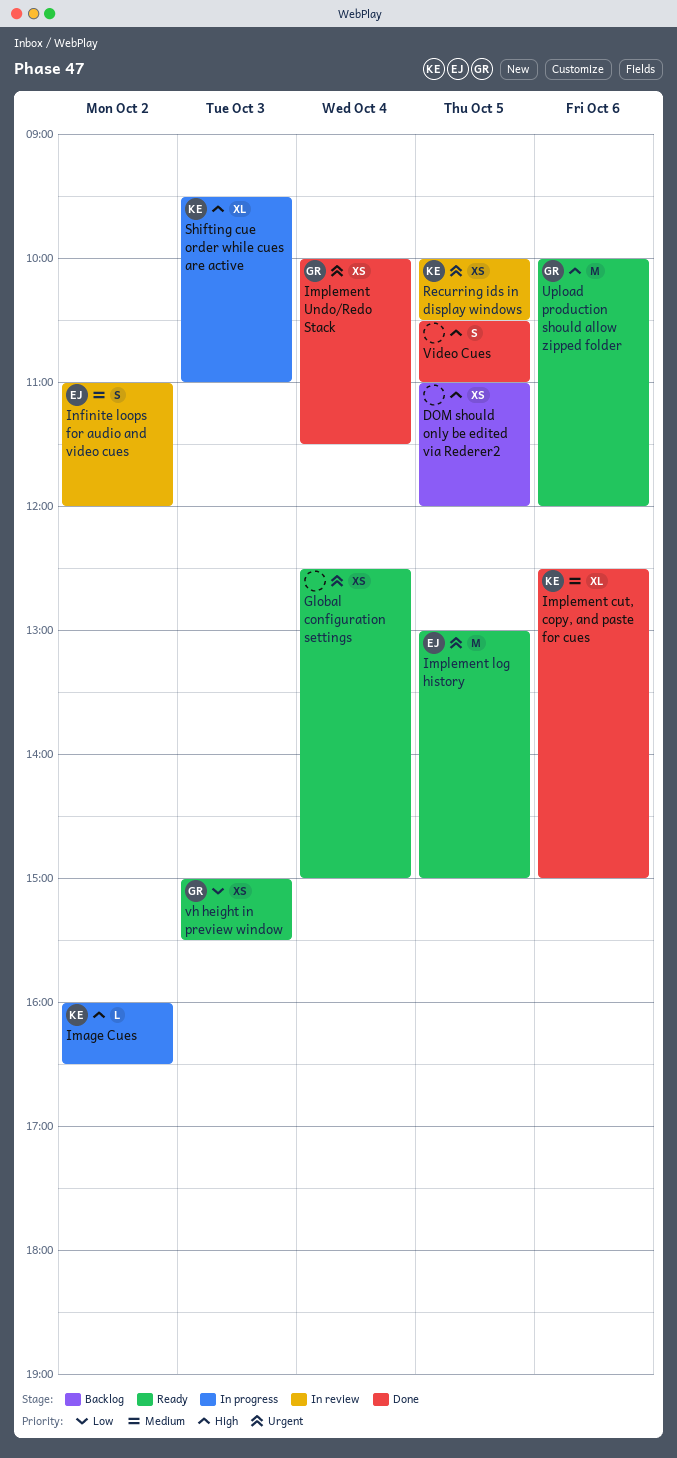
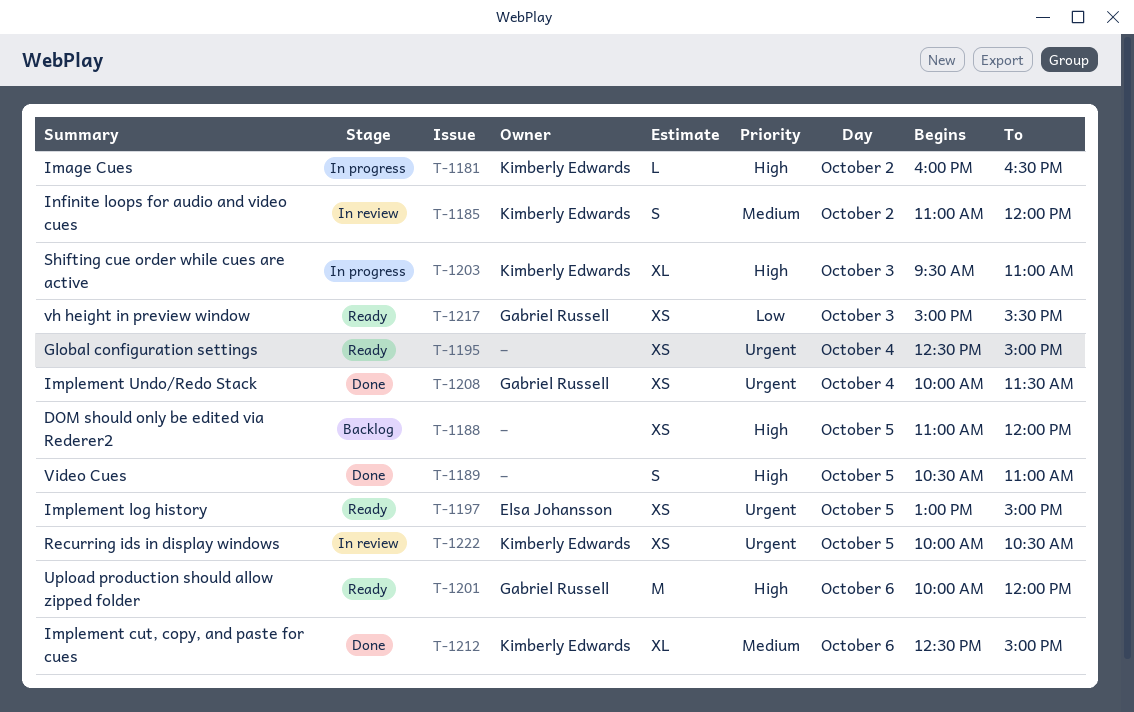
Implement log history, estimate: M -> XS
Infinite loops for audio and video cues, owner: Elsa Johansson -> Kimberly Edwards

